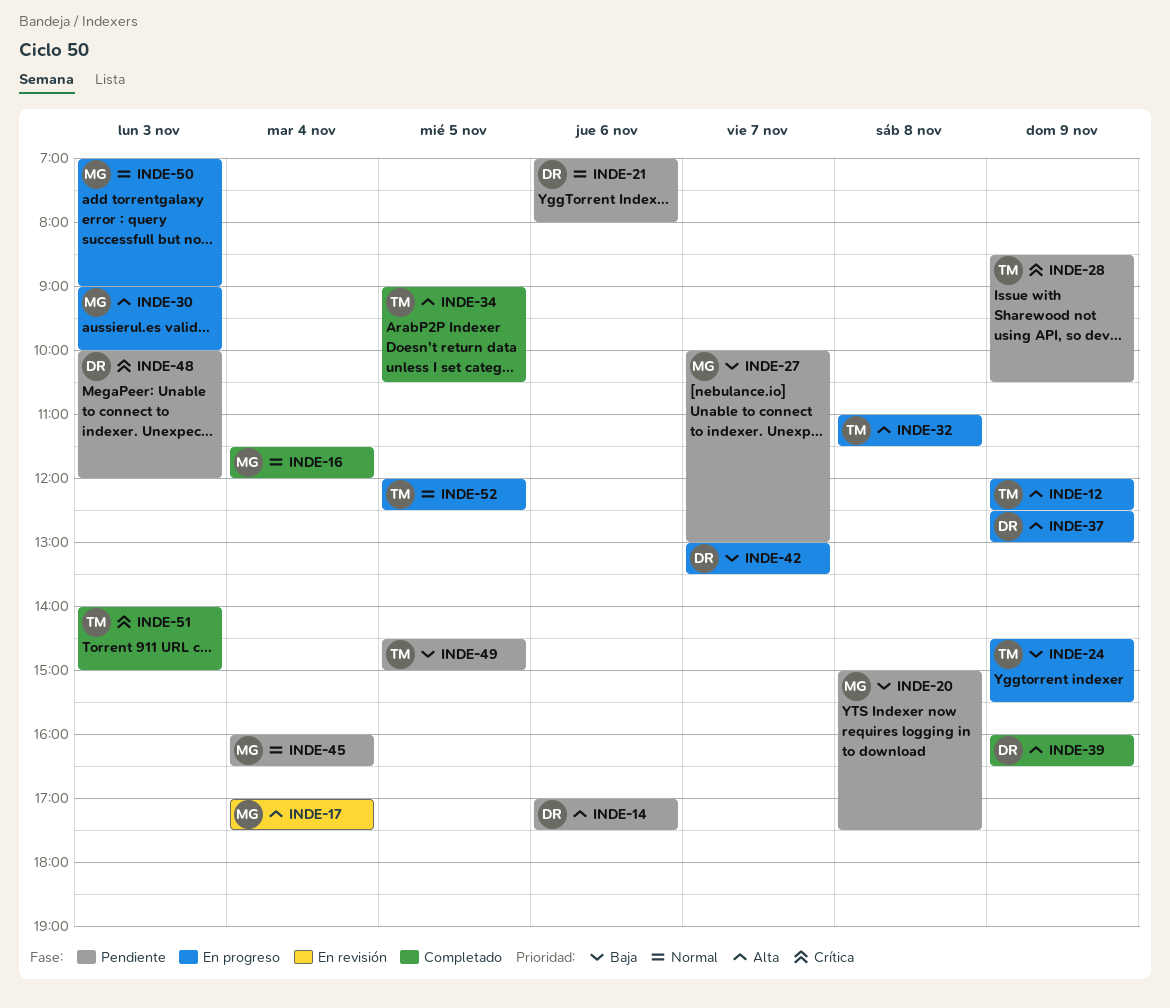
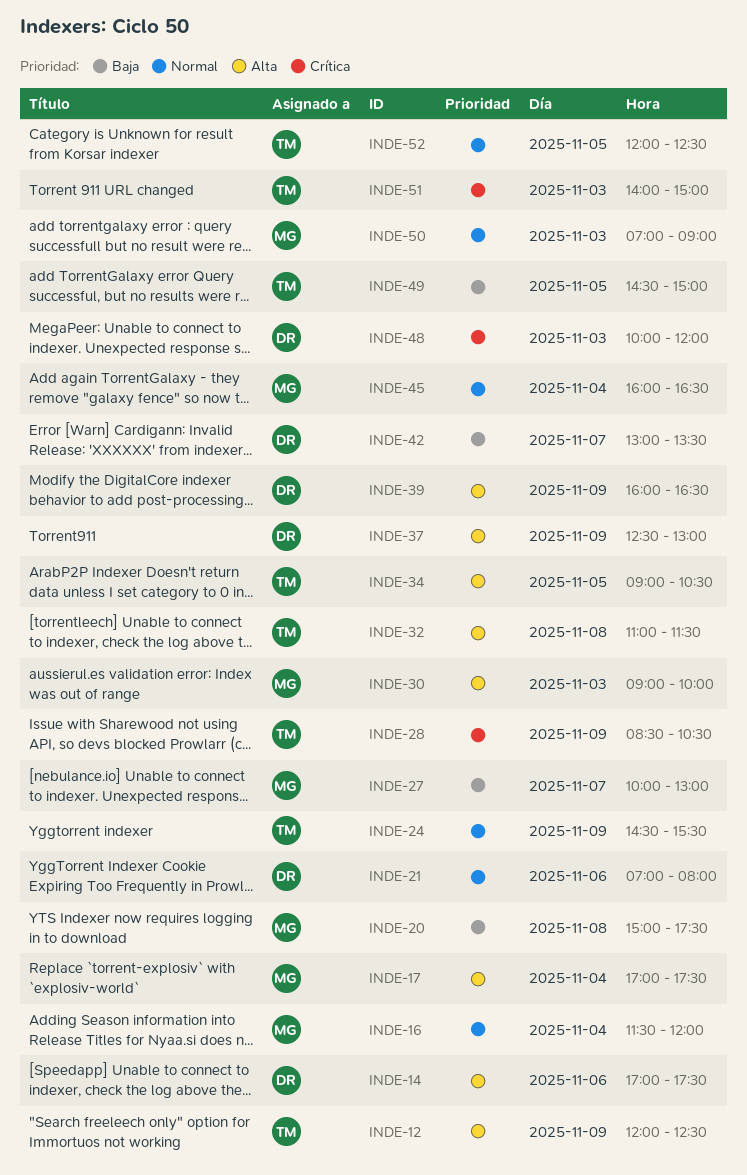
INDE-24, priority: Baja -> Normal

